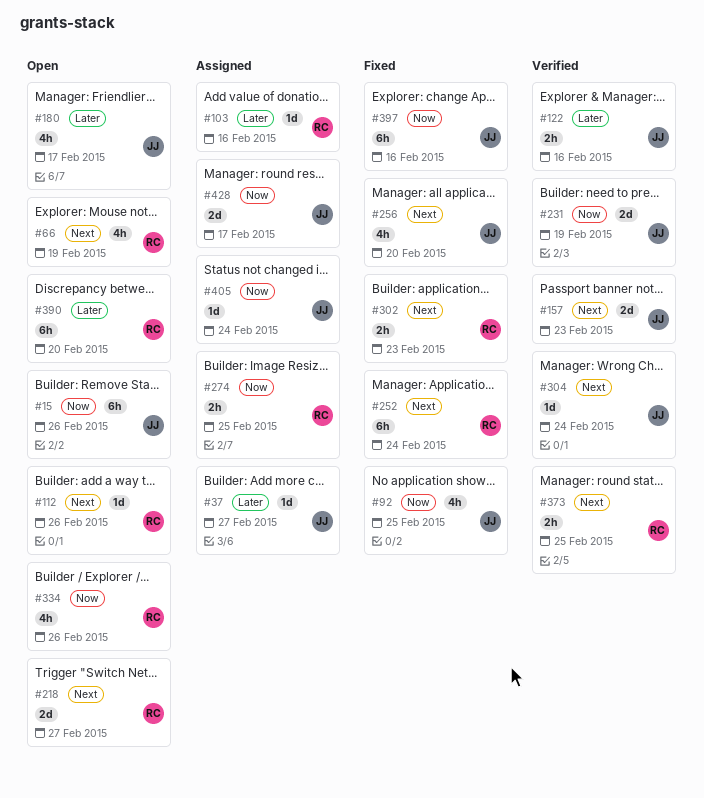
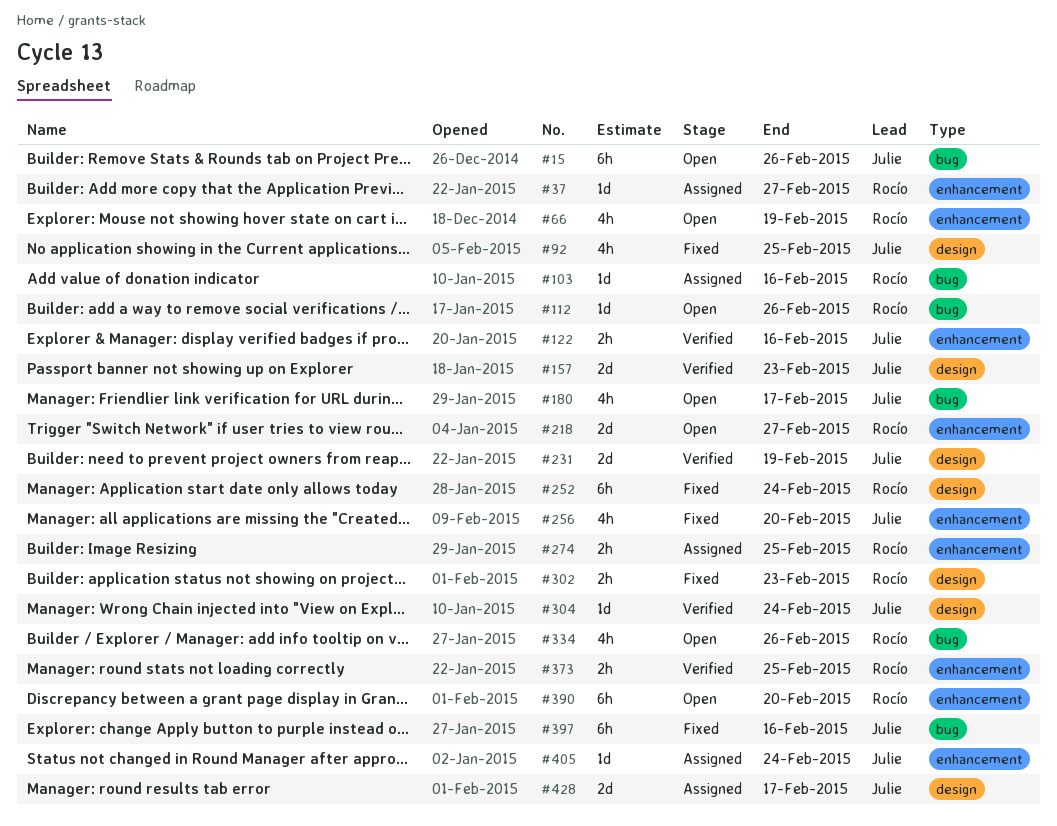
#37, owner: Julie -> Rocío

